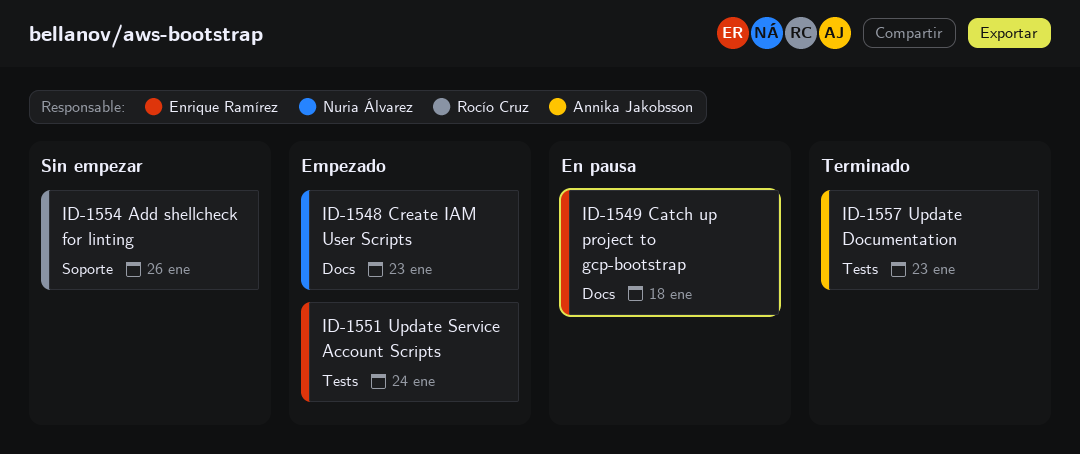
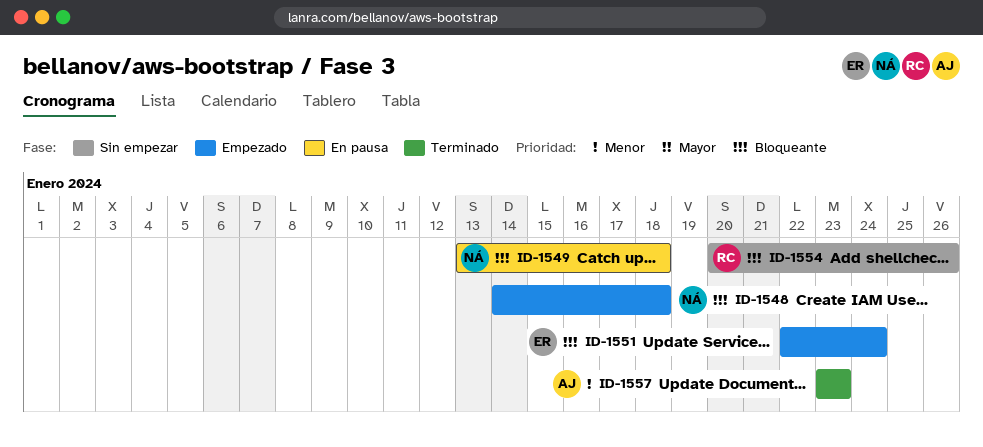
ID-1548, due: Jan 23 -> Jan 18
ID-1549, owner: Enrique Ramírez -> Nuria Álvarez

